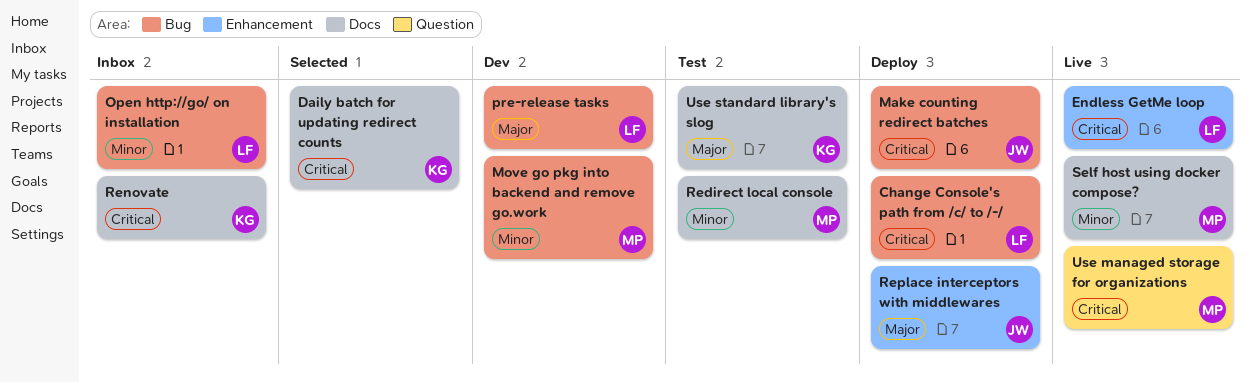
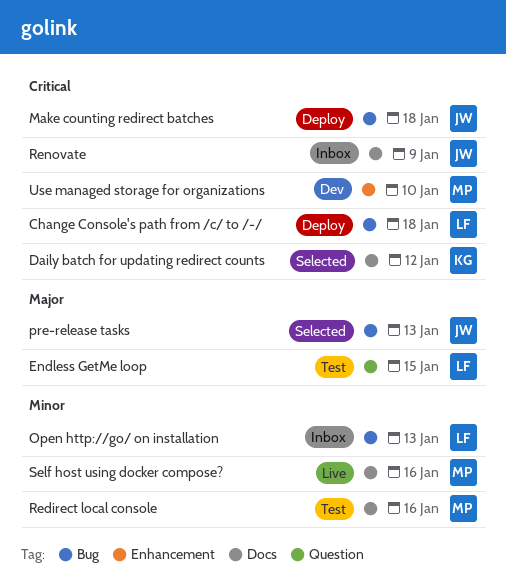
Endless GetMe loop, status: Live -> Test
Endless GetMe loop, priority: Critical -> Major
Endless GetMe loop, label: Enhancement -> Question
Move go pkg into backend and remove go.work: present -> none
pre-release tasks, status: Dev -> Selected
pre-release tasks, owner: LF -> JW
Renovate, owner: KG -> JW
Replace interceptors with middlewares: present -> none
Use managed storage for organizations, status: Live -> Dev
Use managed storage for organizations, label: Question -> Enhancement
Use standard library's slog: present -> none

